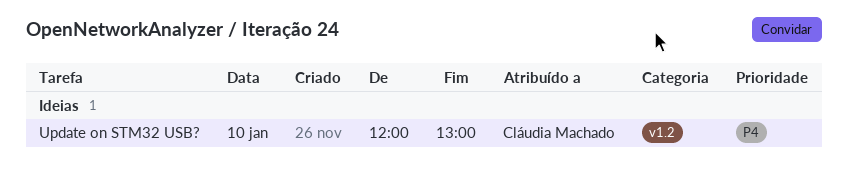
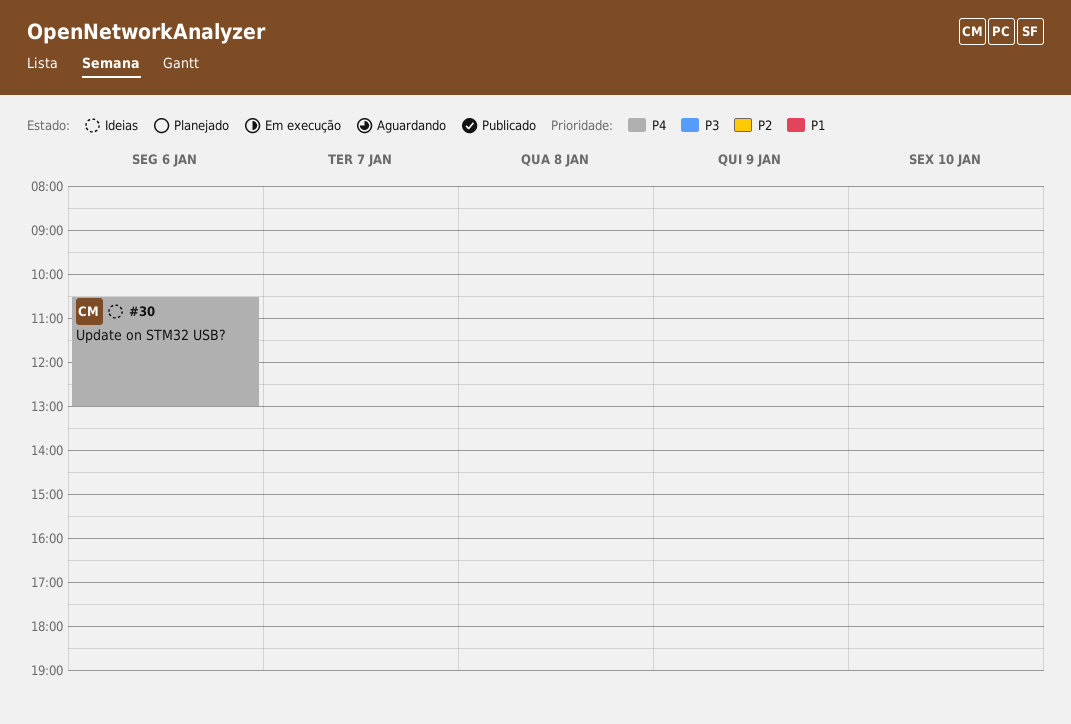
Update on STM32 USB?, day: Jan 10 -> Jan 6
Update on STM32 USB?, begins: 12:00 -> 10:30

